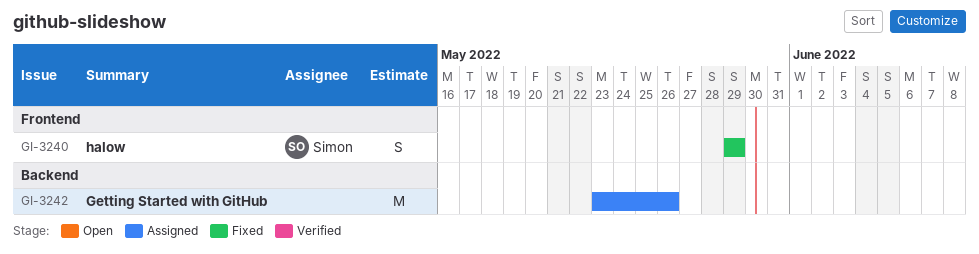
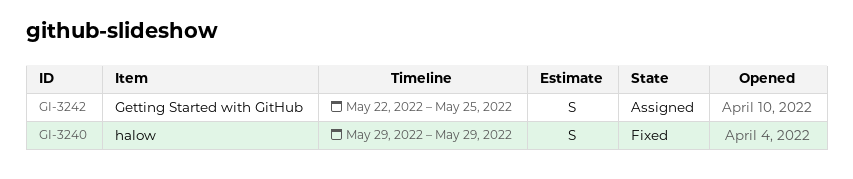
GI-3242, estimate: M -> S
GI-3242, start: May 23 -> May 22
GI-3242, due: May 26 -> May 25

